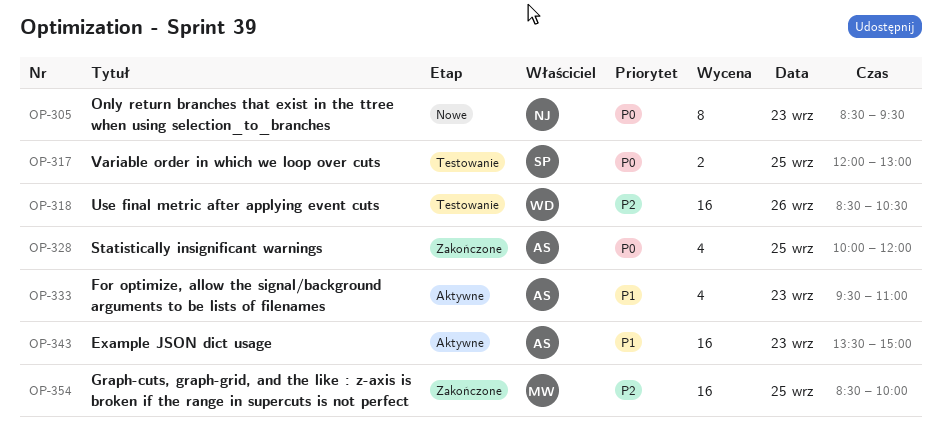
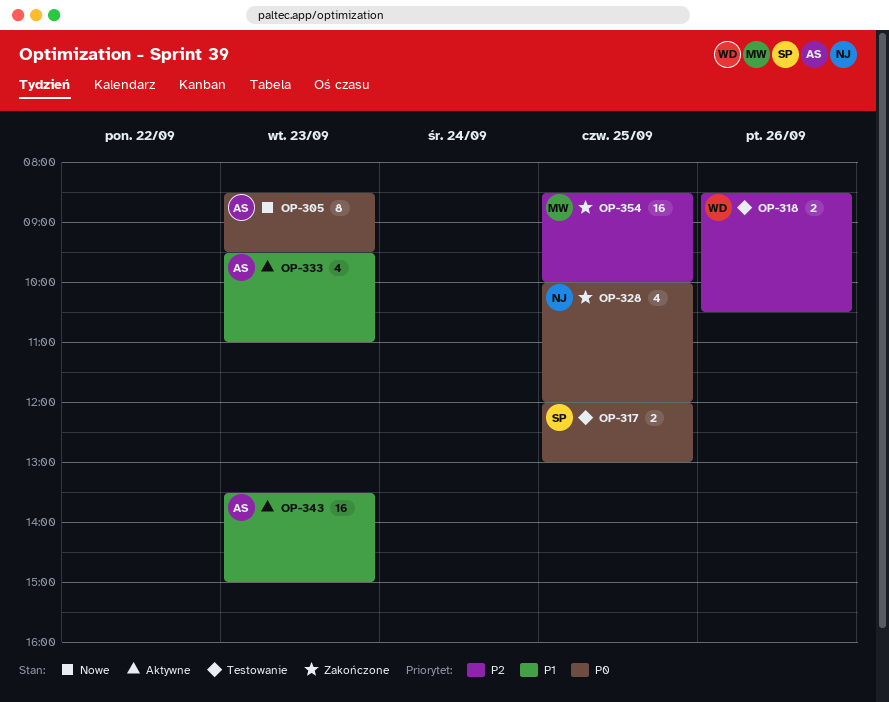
OP-305, owner: NJ -> AS
OP-318, estimate: 16 -> 2
OP-328, owner: AS -> NJ

